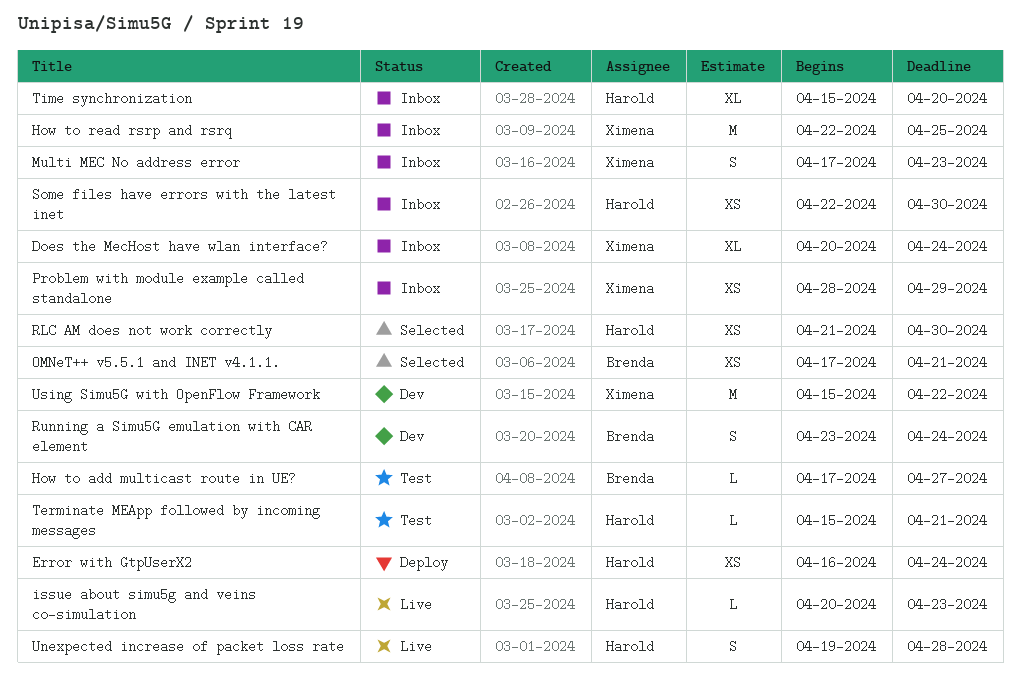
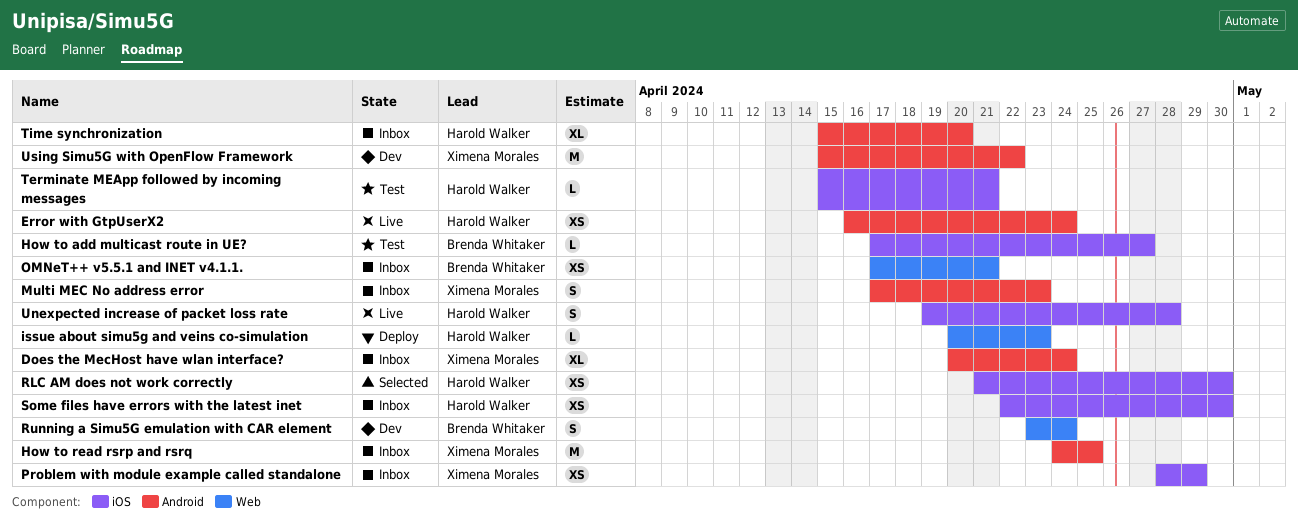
Error with GtpUserX2, status: Deploy -> Live
How to read rsrp and rsrq, start: Apr 22 -> Apr 24
issue about simu5g and veins co-simulation, status: Live -> Deploy
OMNeT++ v5.5.1 and INET v4.1.1., status: Selected -> Inbox

